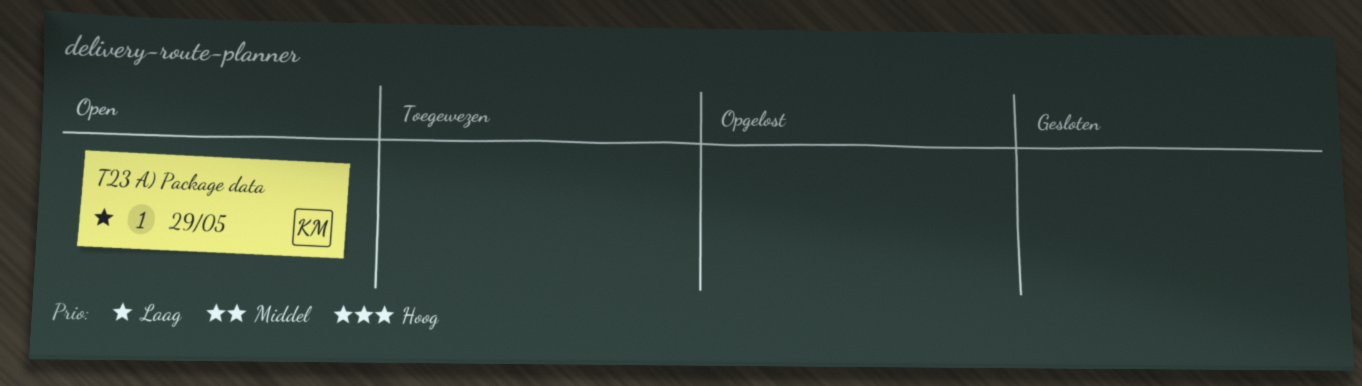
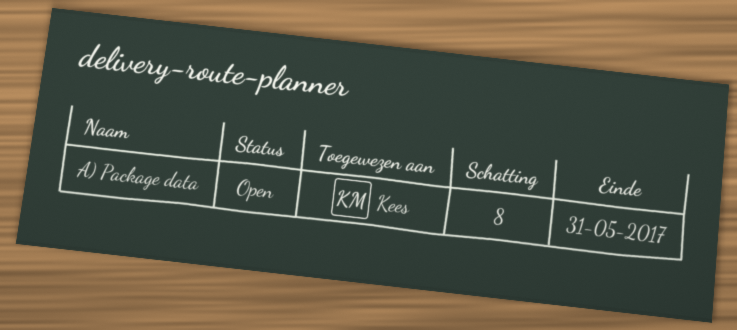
A) Package data, estimate: 1 -> 8
A) Package data, due: May 29 -> May 31

